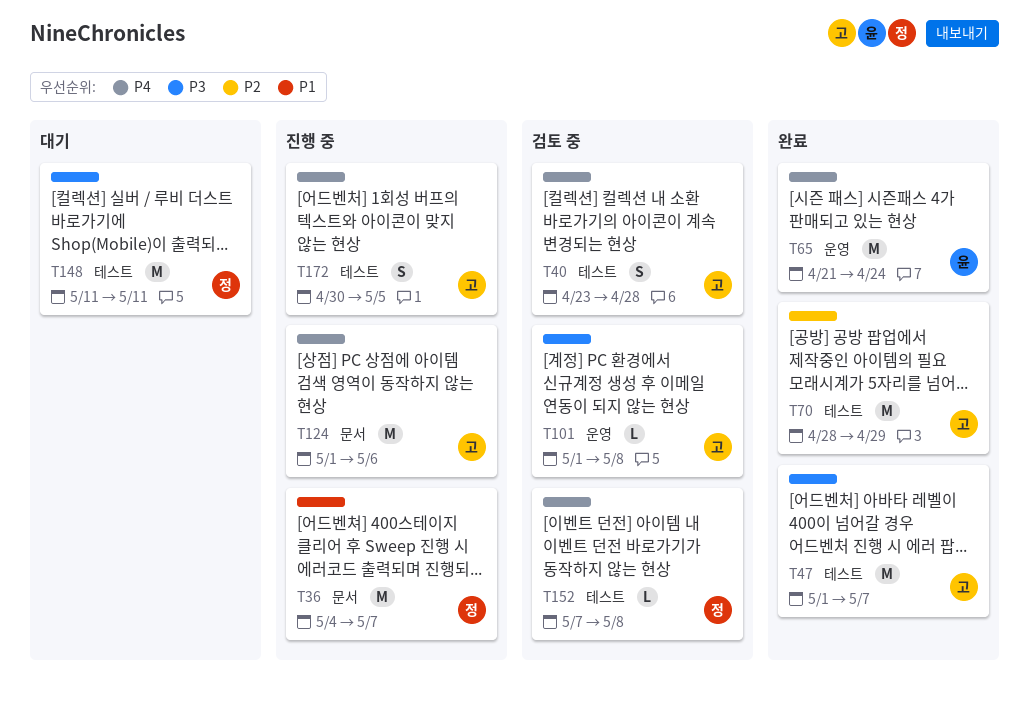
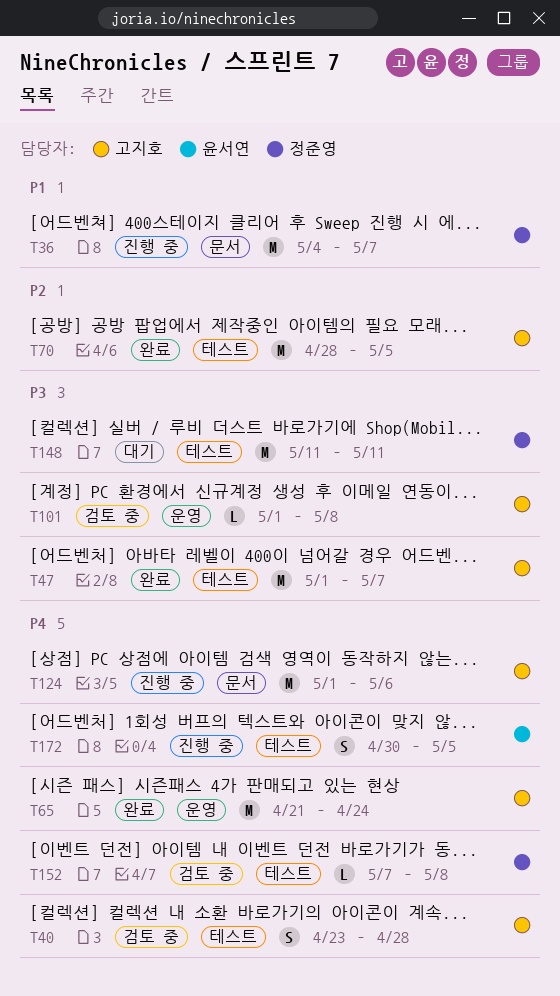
T65, owner: 윤서연 -> 고지호
T70, due: Apr 29 -> May 5
T172, owner: 고지호 -> 윤서연

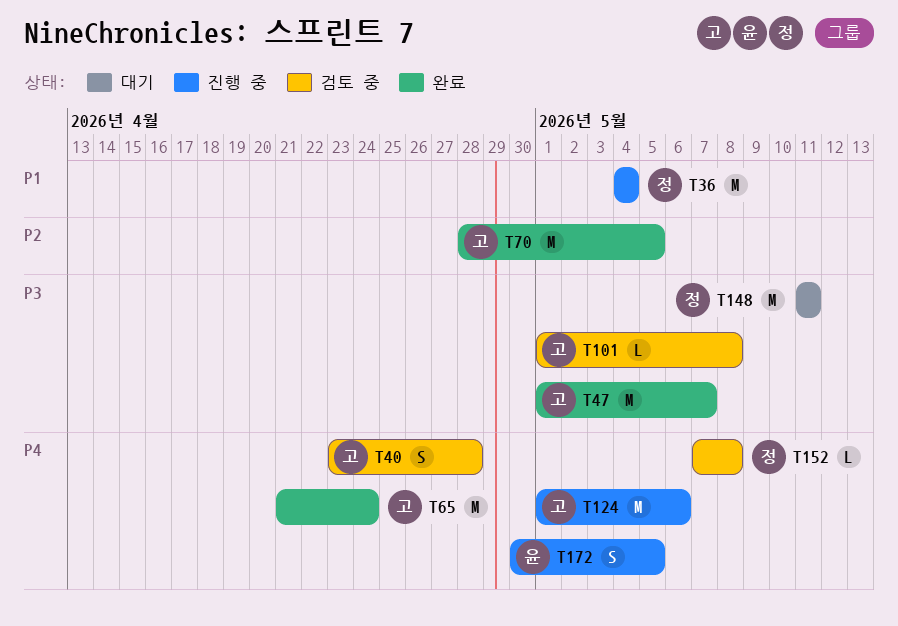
T36, due: May 7 -> May 4

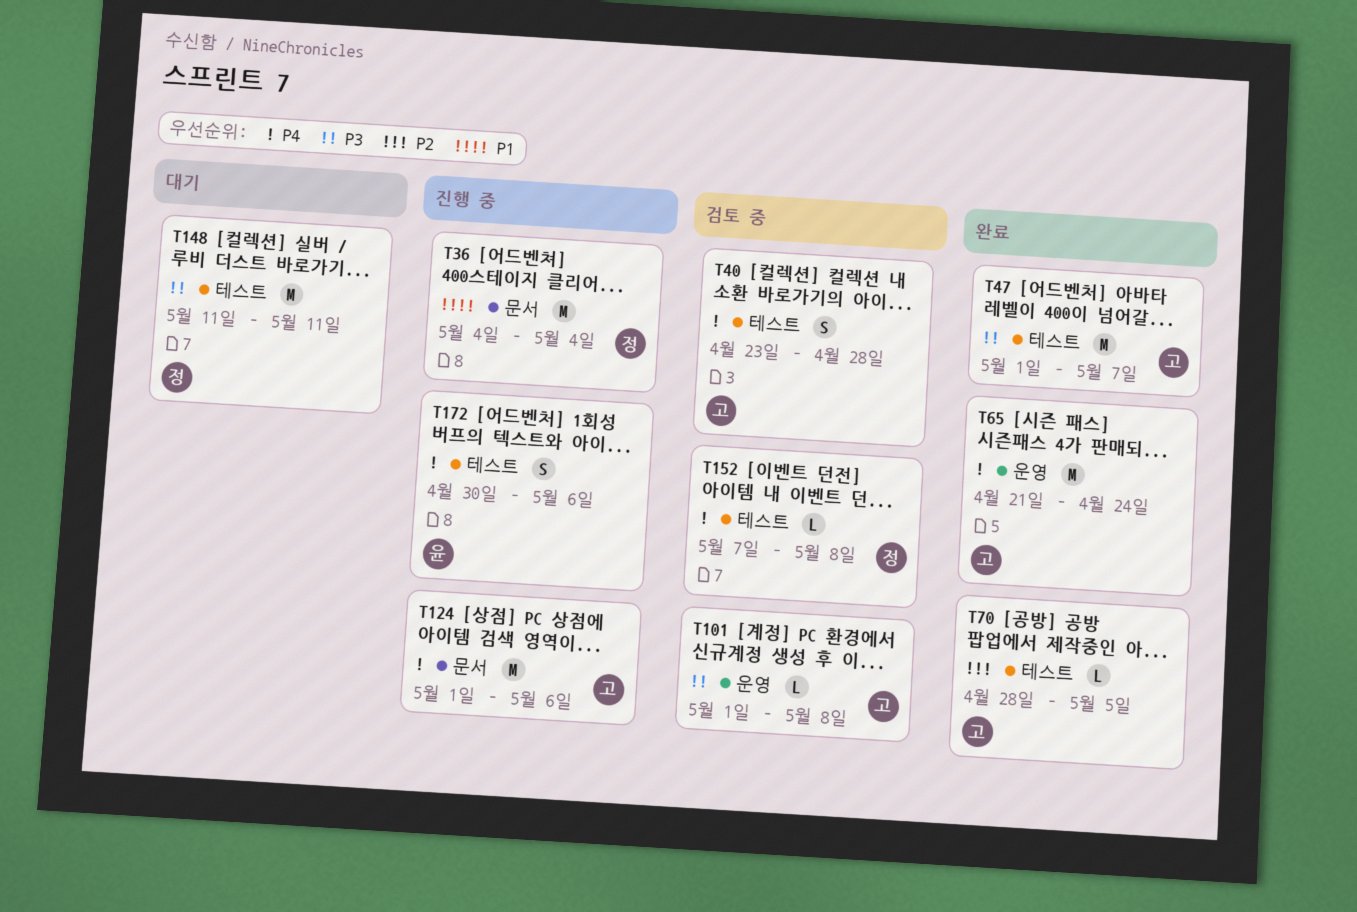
T70, estimate: M -> L
T172, due: May 5 -> May 6

